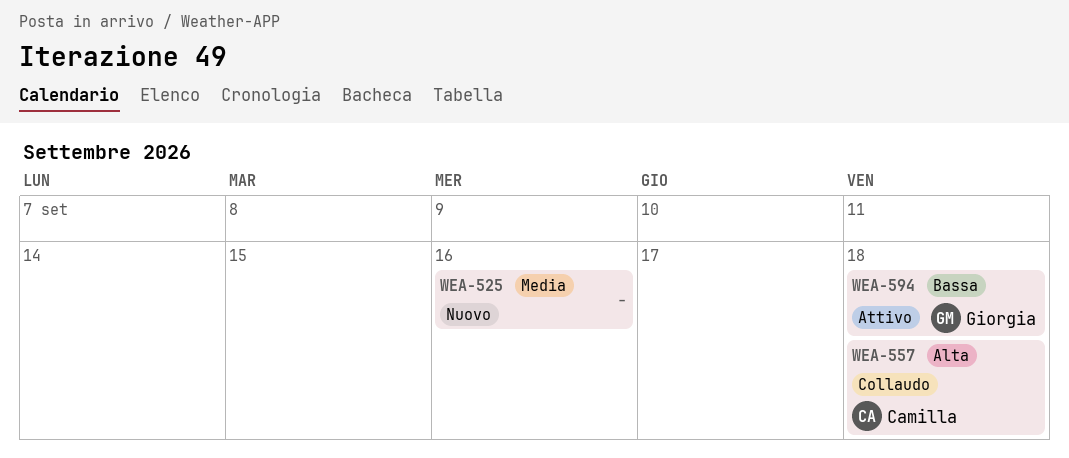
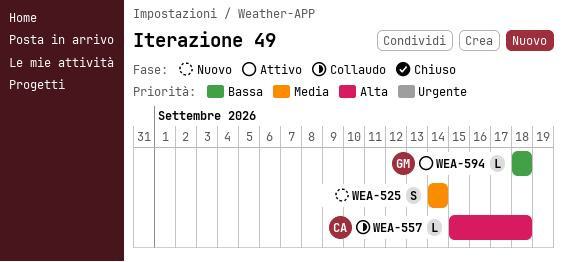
WEA-525, due: Sep 16 -> Sep 14

